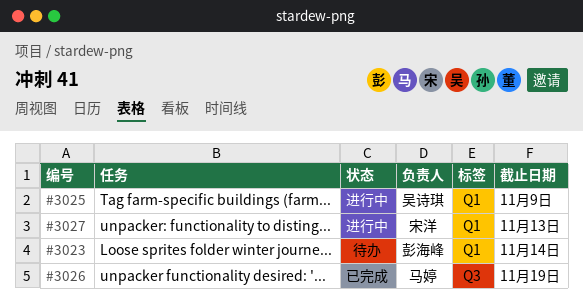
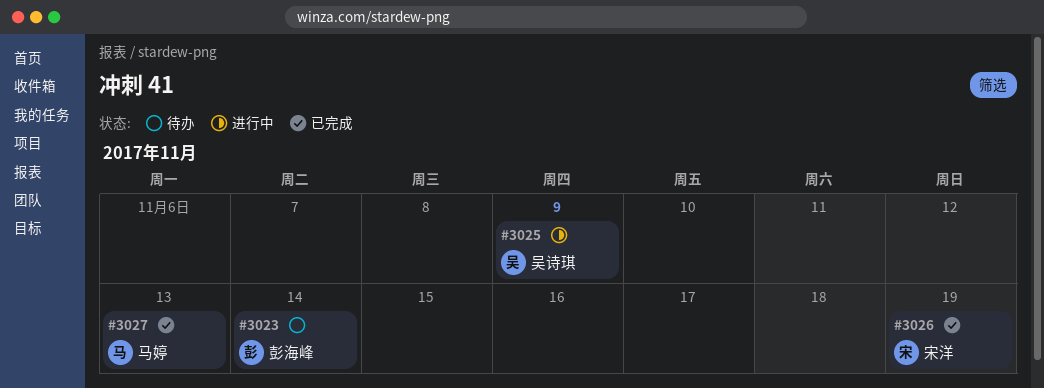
#3026, owner: 马婷 -> 宋洋
#3027, status: 进行中 -> 已完成
#3027, owner: 宋洋 -> 马婷

